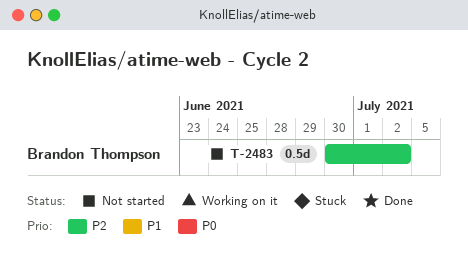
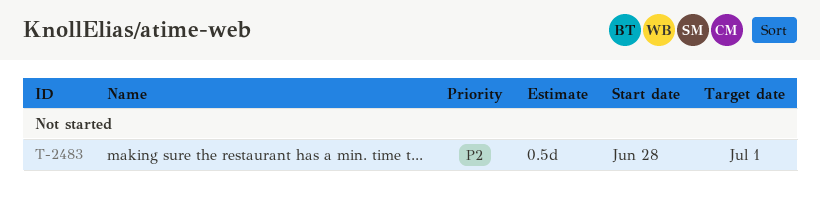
T-2483, start: Jun 30 -> Jun 28
T-2483, due: Jul 2 -> Jul 1

